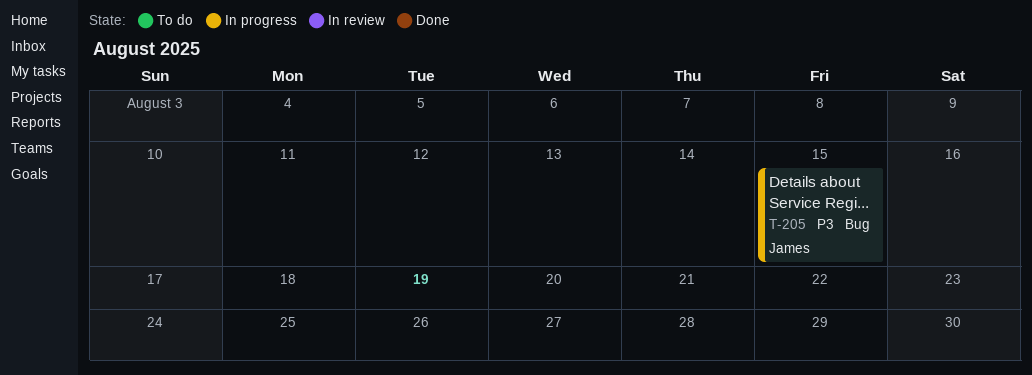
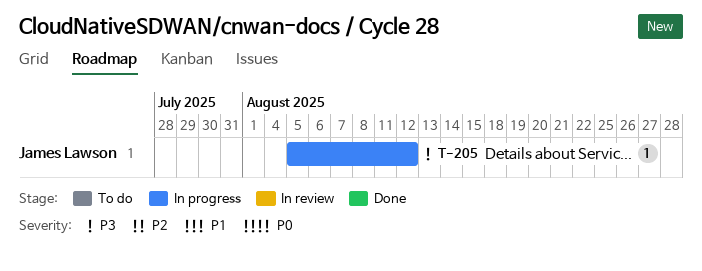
T-205, due: Aug 15 -> Aug 12

